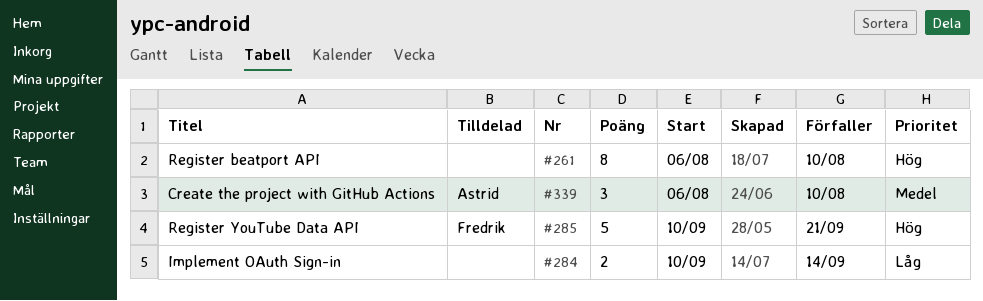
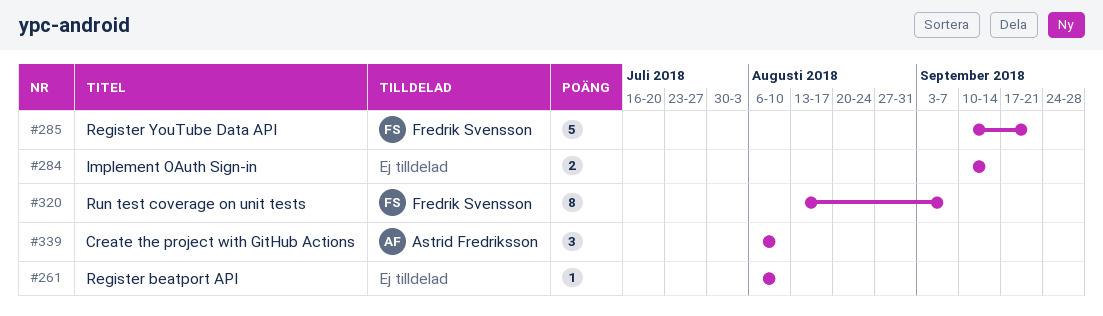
#261, estimate: 8 -> 1
#320: none -> present

